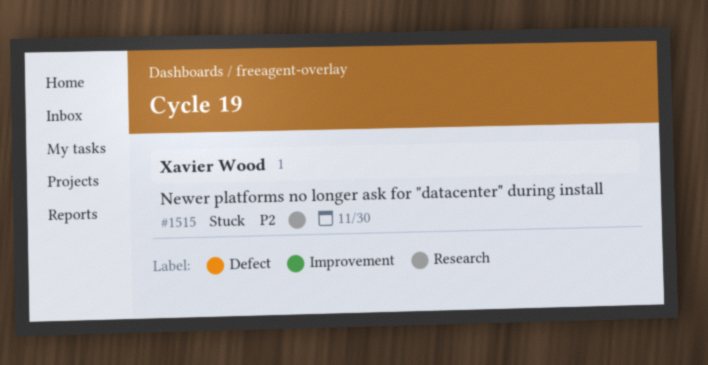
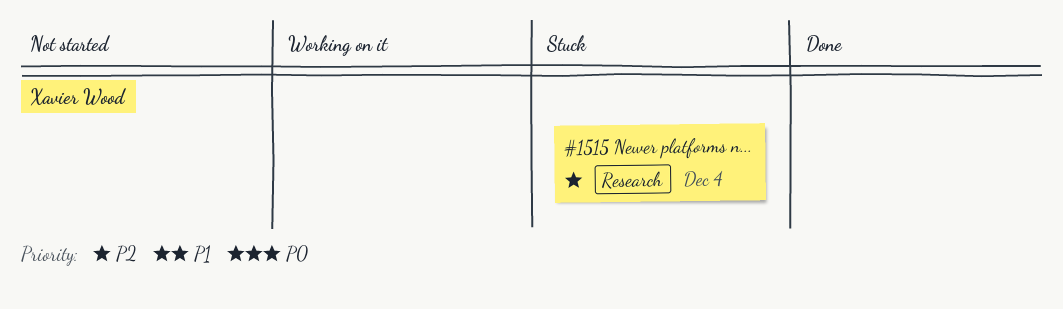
#1515, due: Nov 30 -> Dec 4

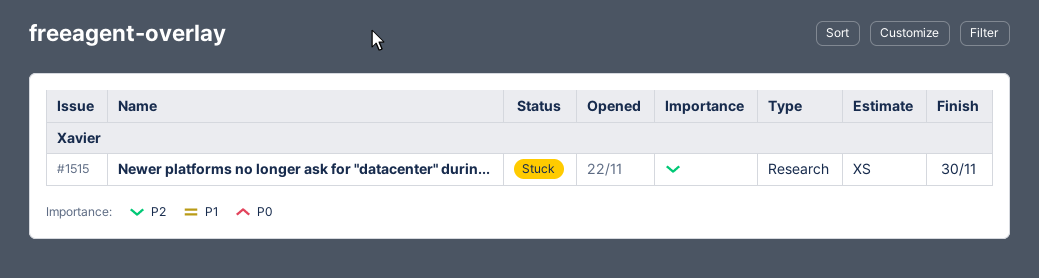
#1515, due: Dec 4 -> Nov 30

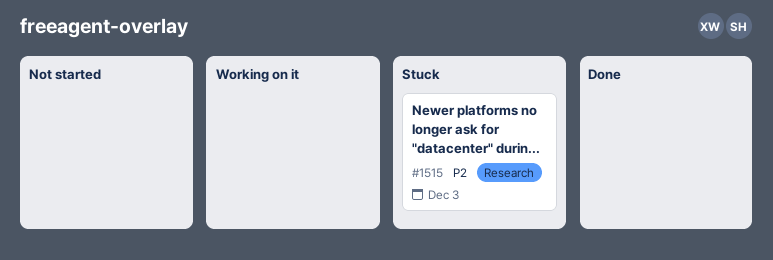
#1515, due: Nov 30 -> Dec 3

